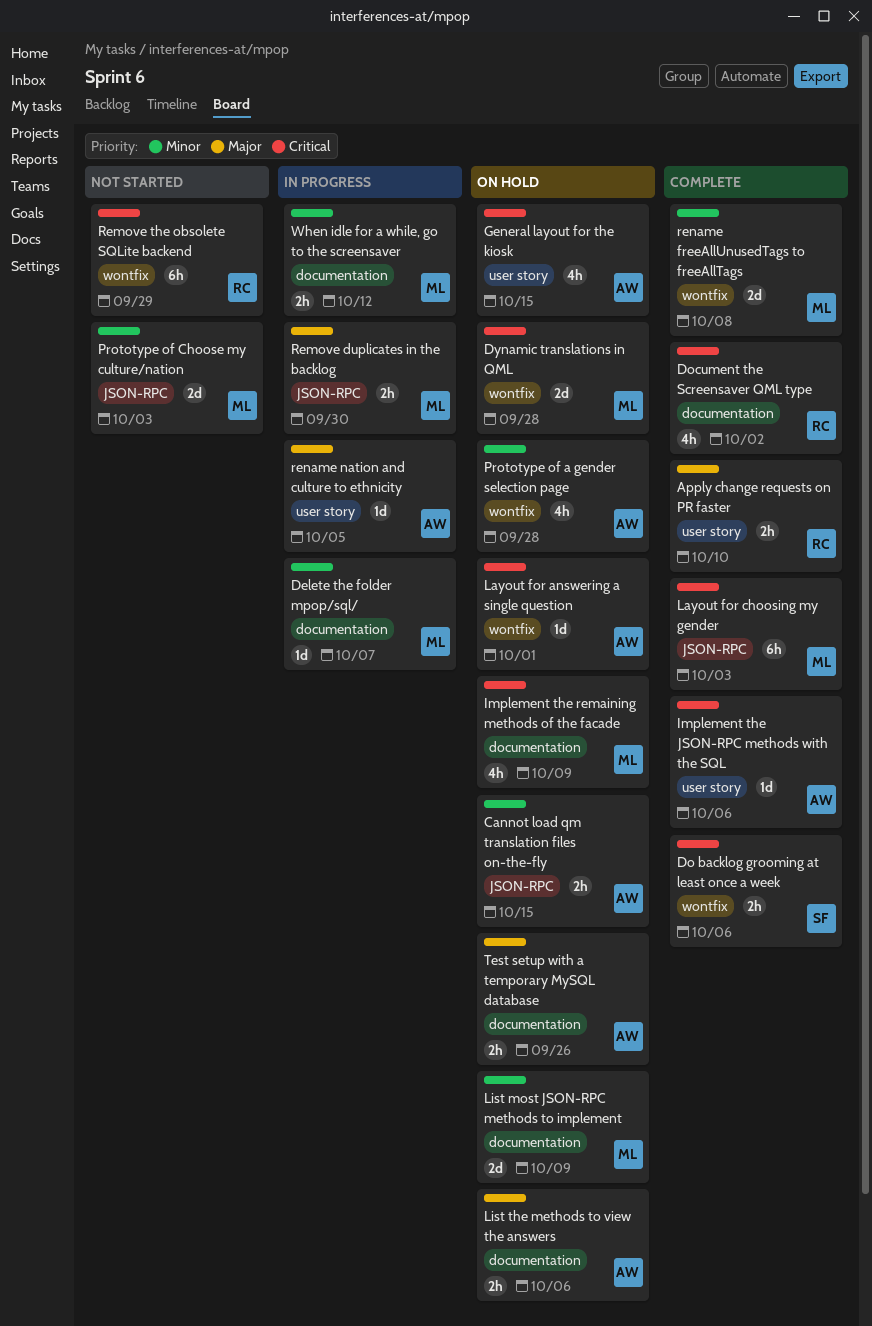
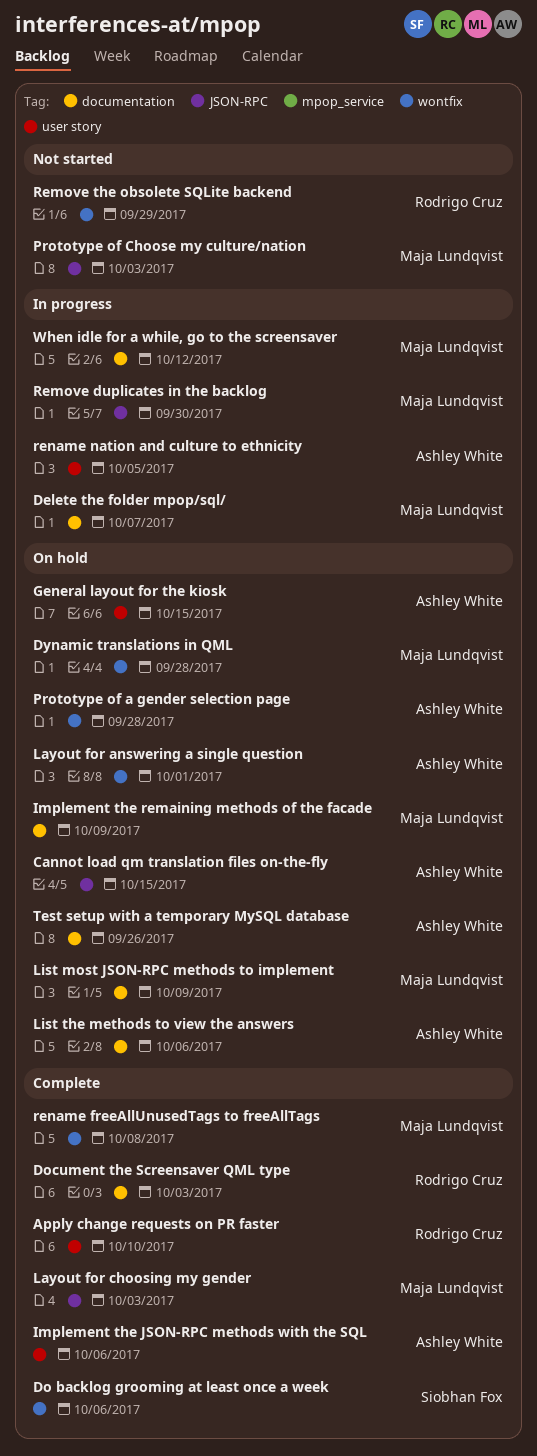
Document the Screensaver QML type, due: Oct 2 -> Oct 3

